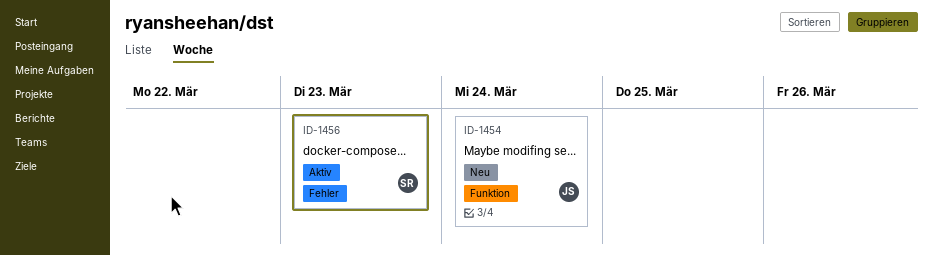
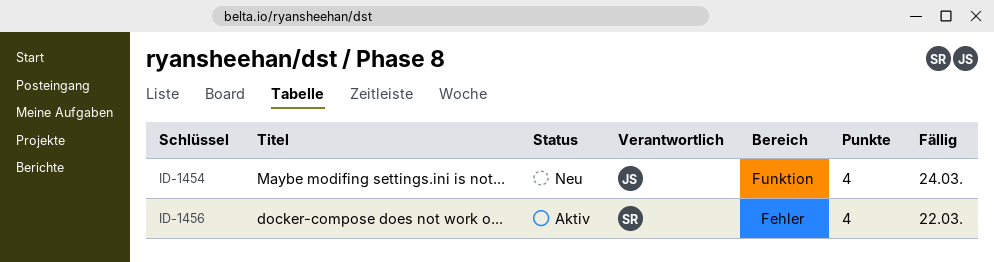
ID-1456, due: Mar 23 -> Mar 22

